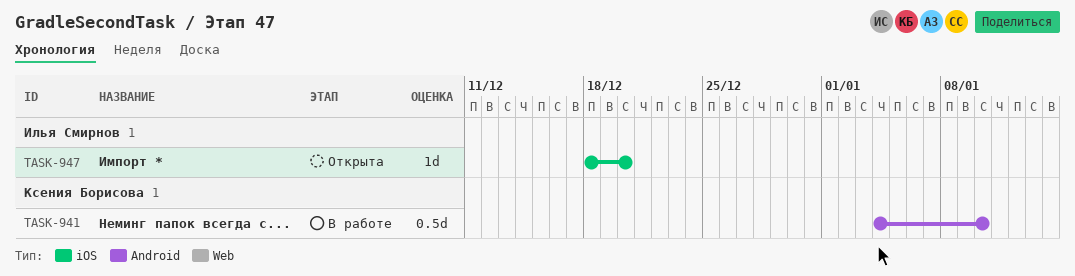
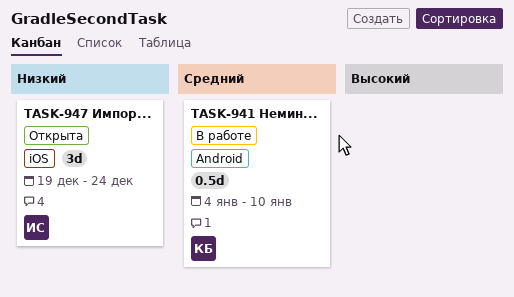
TASK-947, estimate: 1d -> 3d
TASK-947, start: Dec 18 -> Dec 19
TASK-947, due: Dec 20 -> Dec 24

